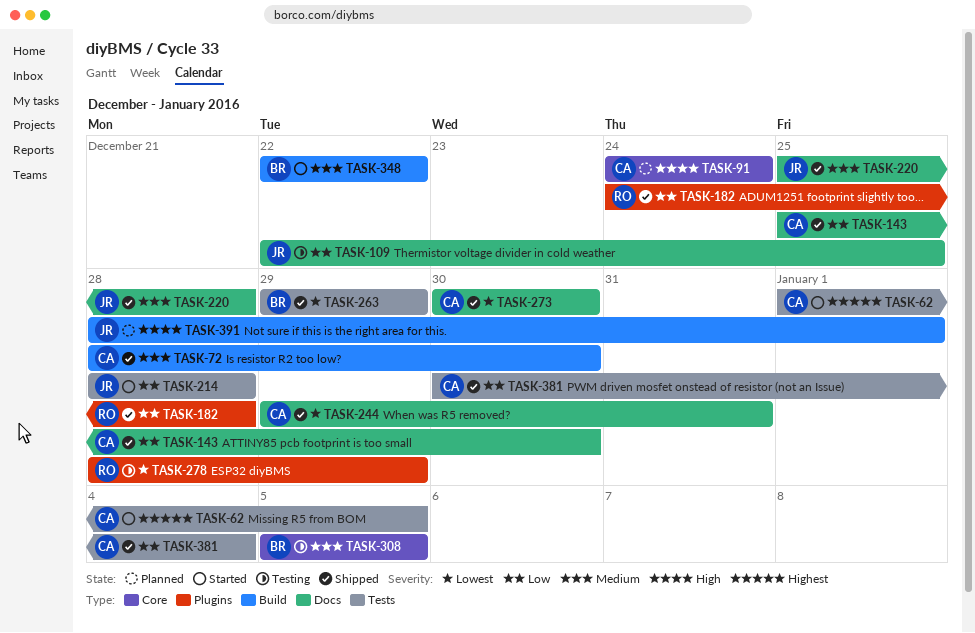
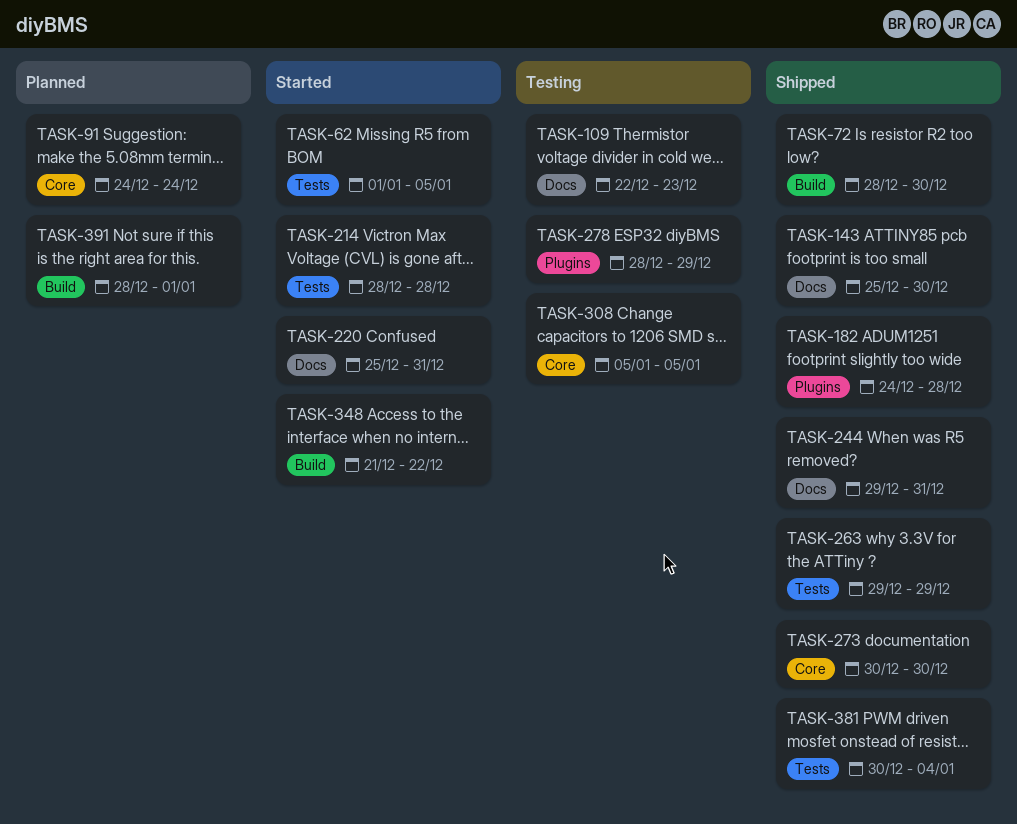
TASK-109, due: Dec 25 -> Dec 23
TASK-220, status: Shipped -> Started
TASK-220, due: Dec 28 -> Dec 31
TASK-273, label: Docs -> Core
TASK-348, start: Dec 22 -> Dec 21

